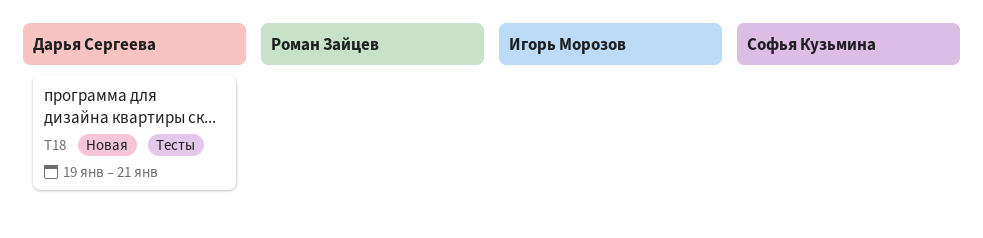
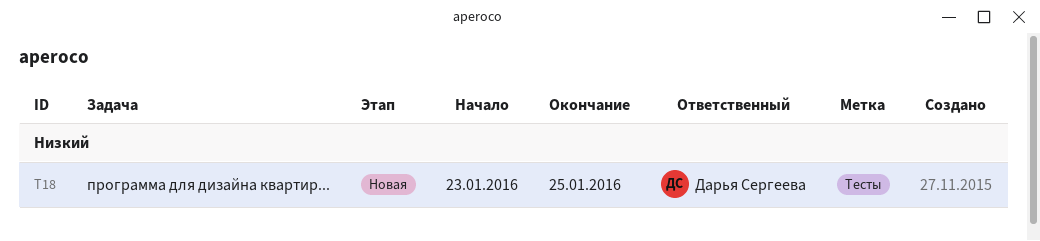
T18, start: Jan 19 -> Jan 23
T18, due: Jan 21 -> Jan 25

